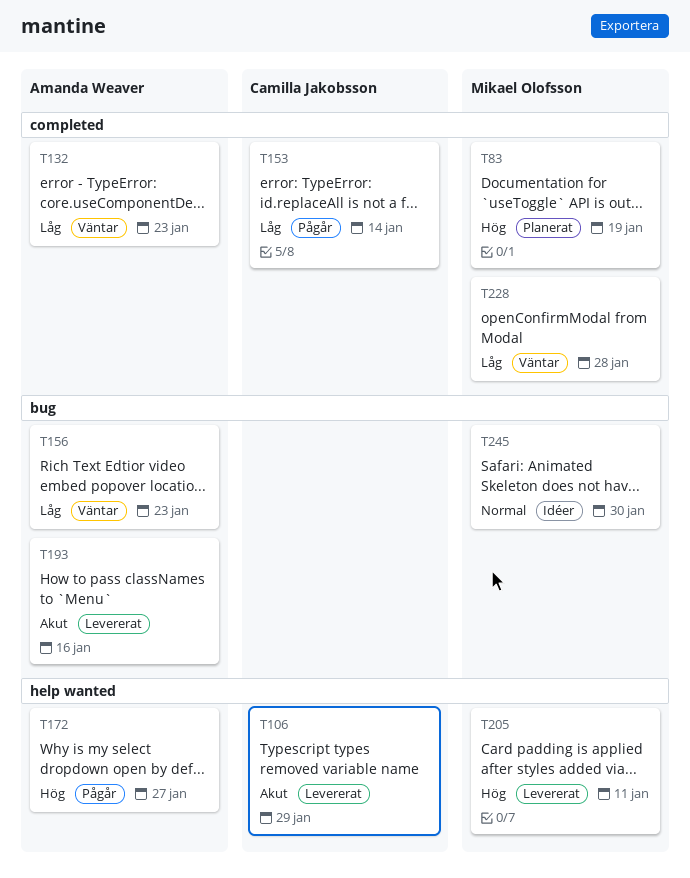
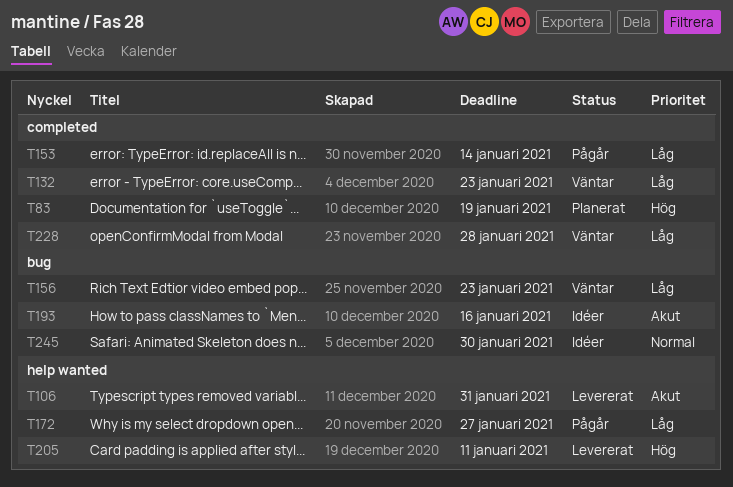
T106, due: Jan 29 -> Jan 31
T172, priority: Hög -> Låg
T193, status: Levererat -> Idéer

